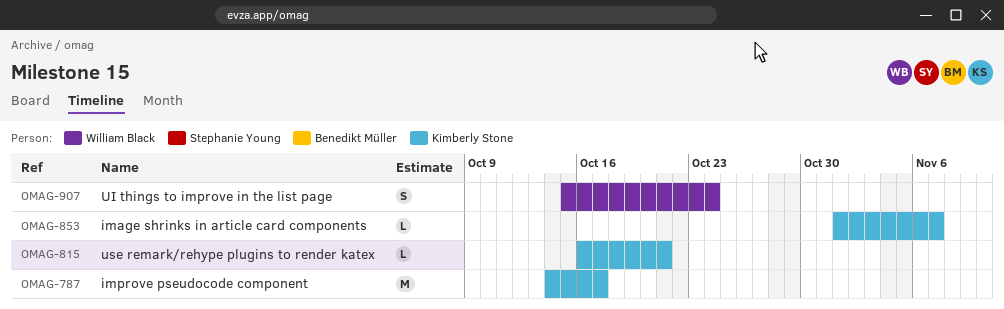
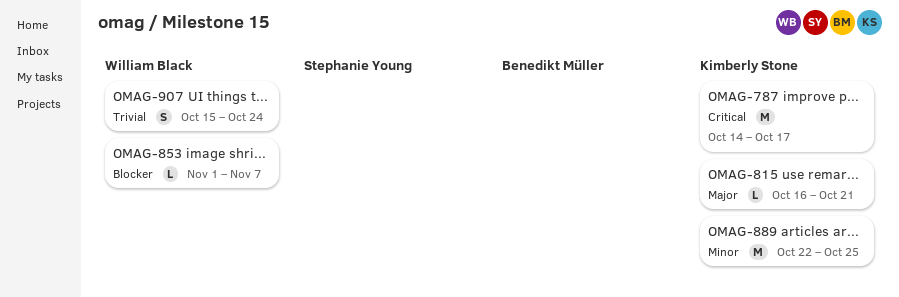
OMAG-853, owner: Kimberly Stone -> William Black
OMAG-889: none -> present

